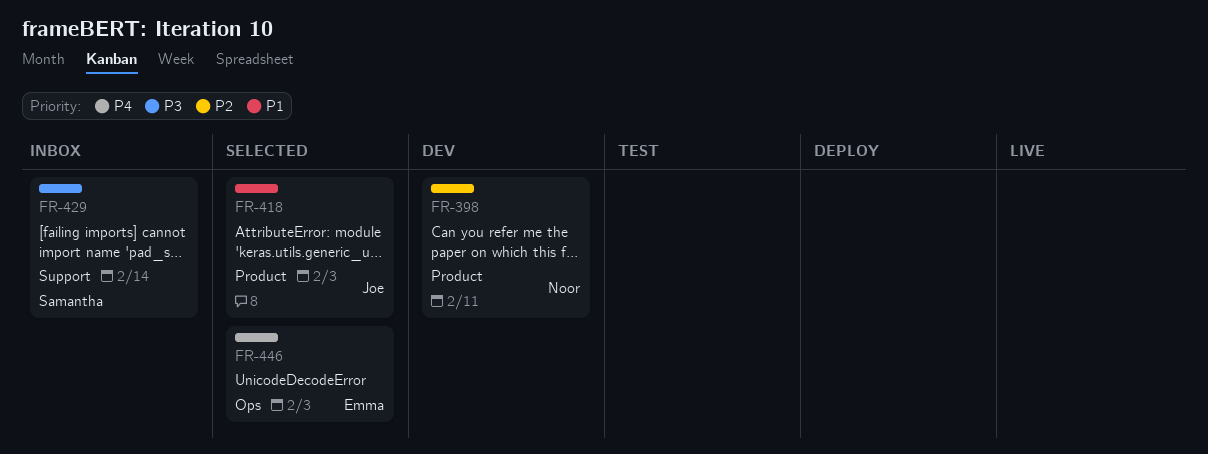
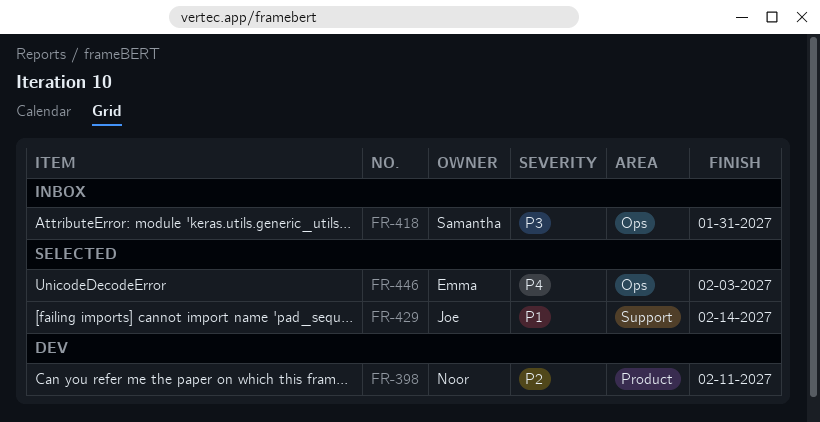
FR-418, status: Selected -> Inbox
FR-418, owner: Joe -> Samantha
FR-418, priority: P1 -> P3
FR-418, label: Product -> Ops
FR-418, due: Feb 3 -> Jan 31
FR-429, status: Inbox -> Selected
FR-429, owner: Samantha -> Joe
FR-429, priority: P3 -> P1

